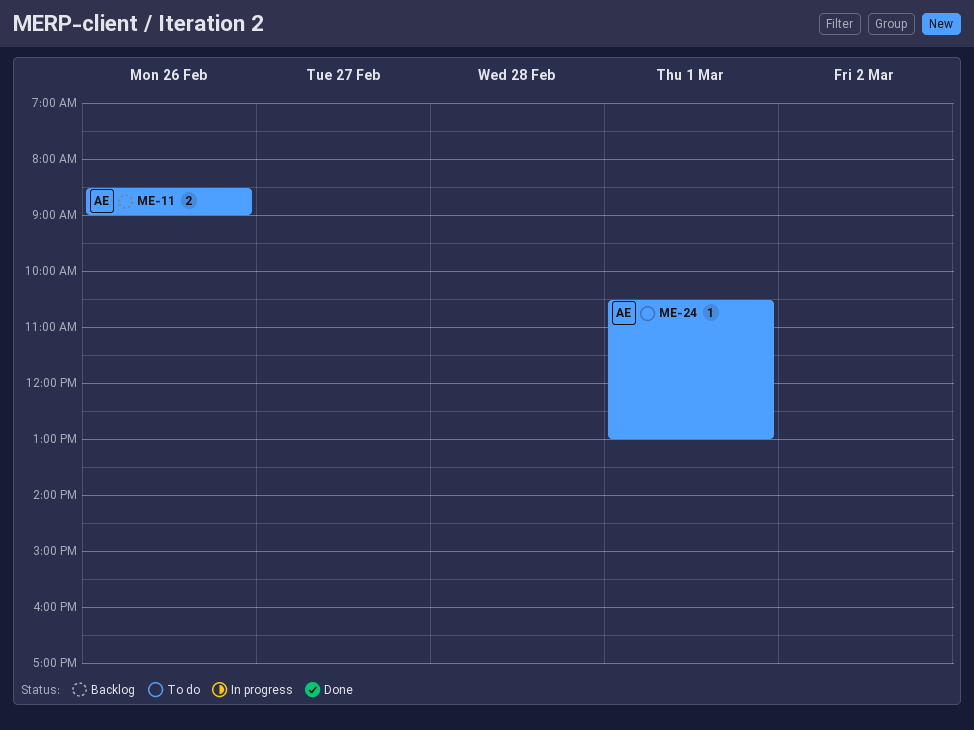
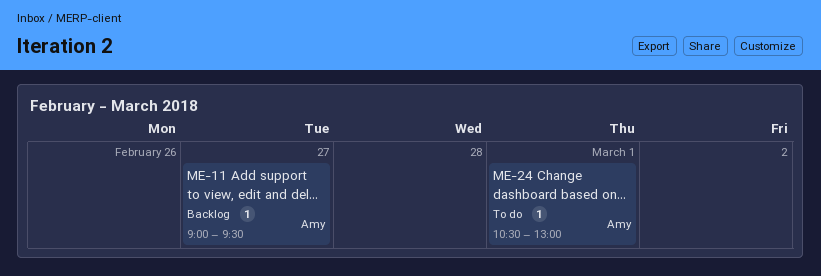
ME-11, estimate: 2 -> 1
ME-11, day: Feb 26 -> Feb 27
ME-11, begins: 08:30 -> 09:00
ME-11, ends: 09:00 -> 09:30

